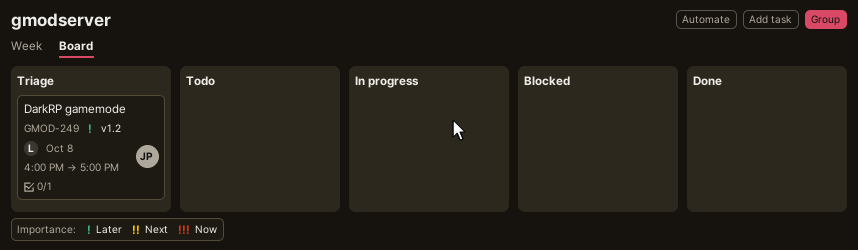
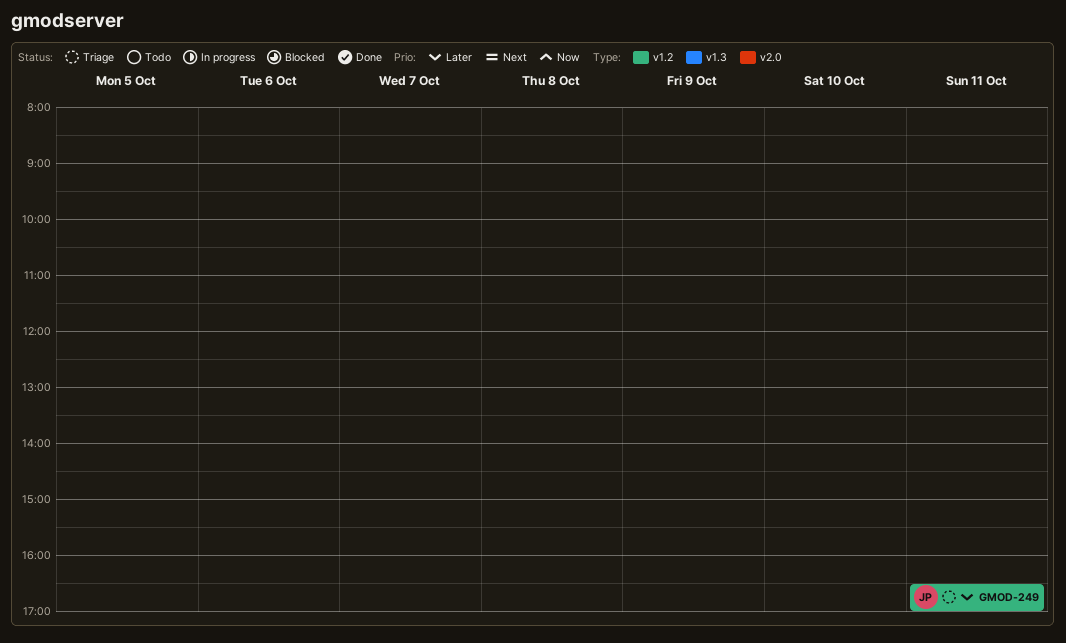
GMOD-249, day: Oct 8 -> Oct 11
GMOD-249, begins: 16:00 -> 16:30

